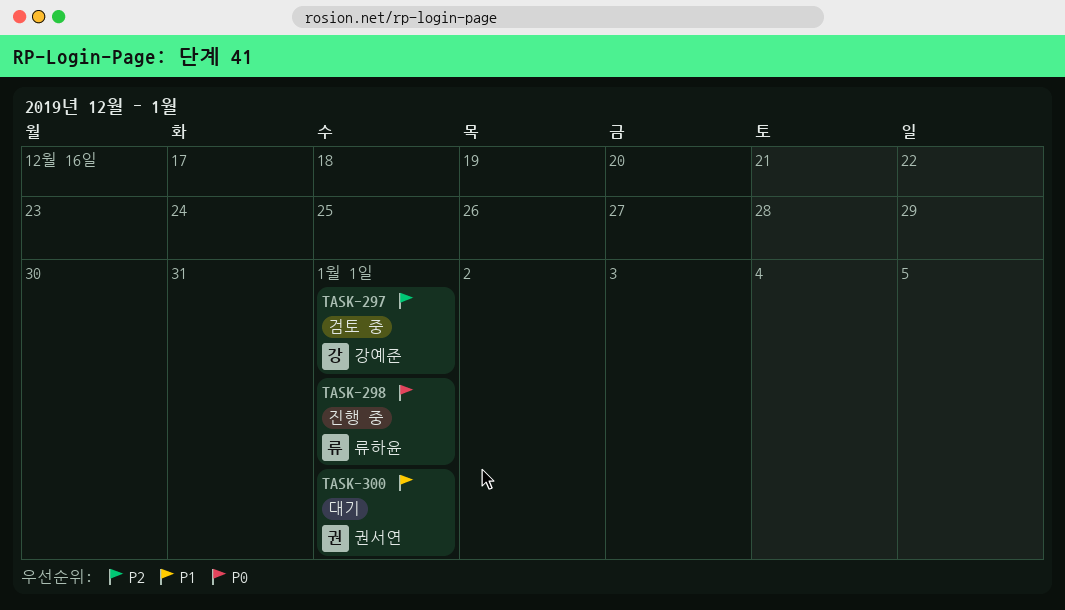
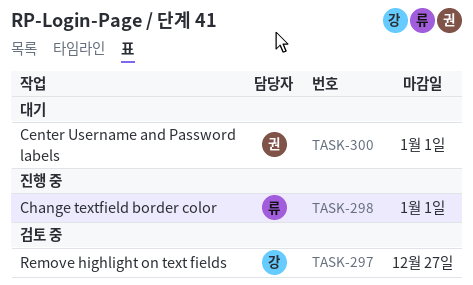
TASK-297, due: Jan 1 -> Dec 27

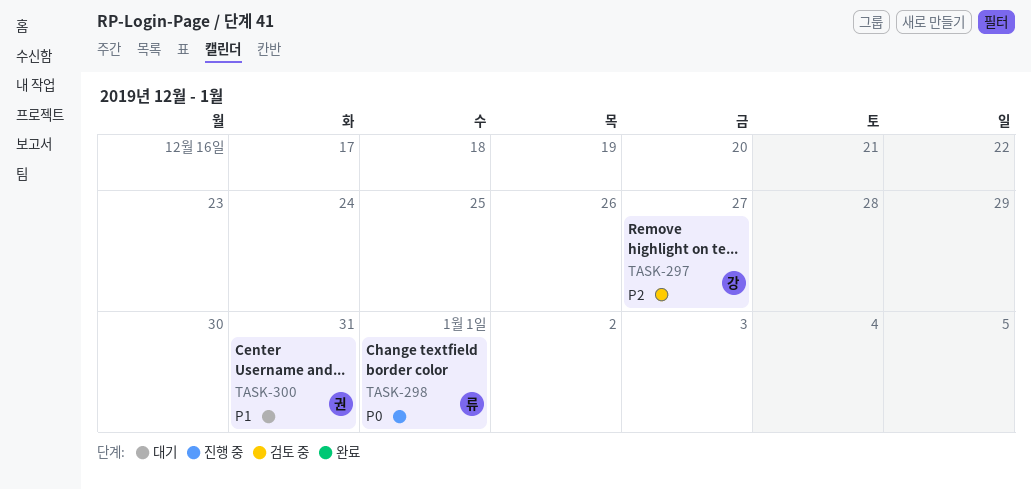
TASK-300, due: Jan 1 -> Dec 31

